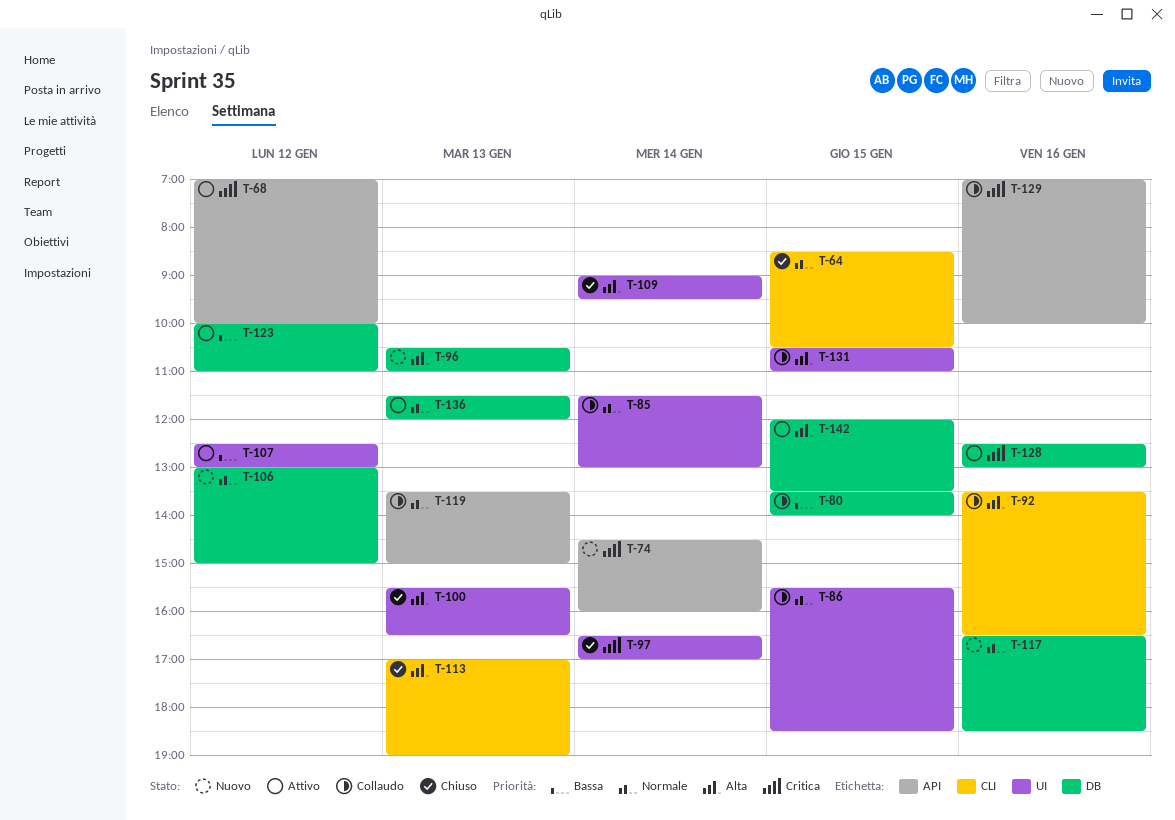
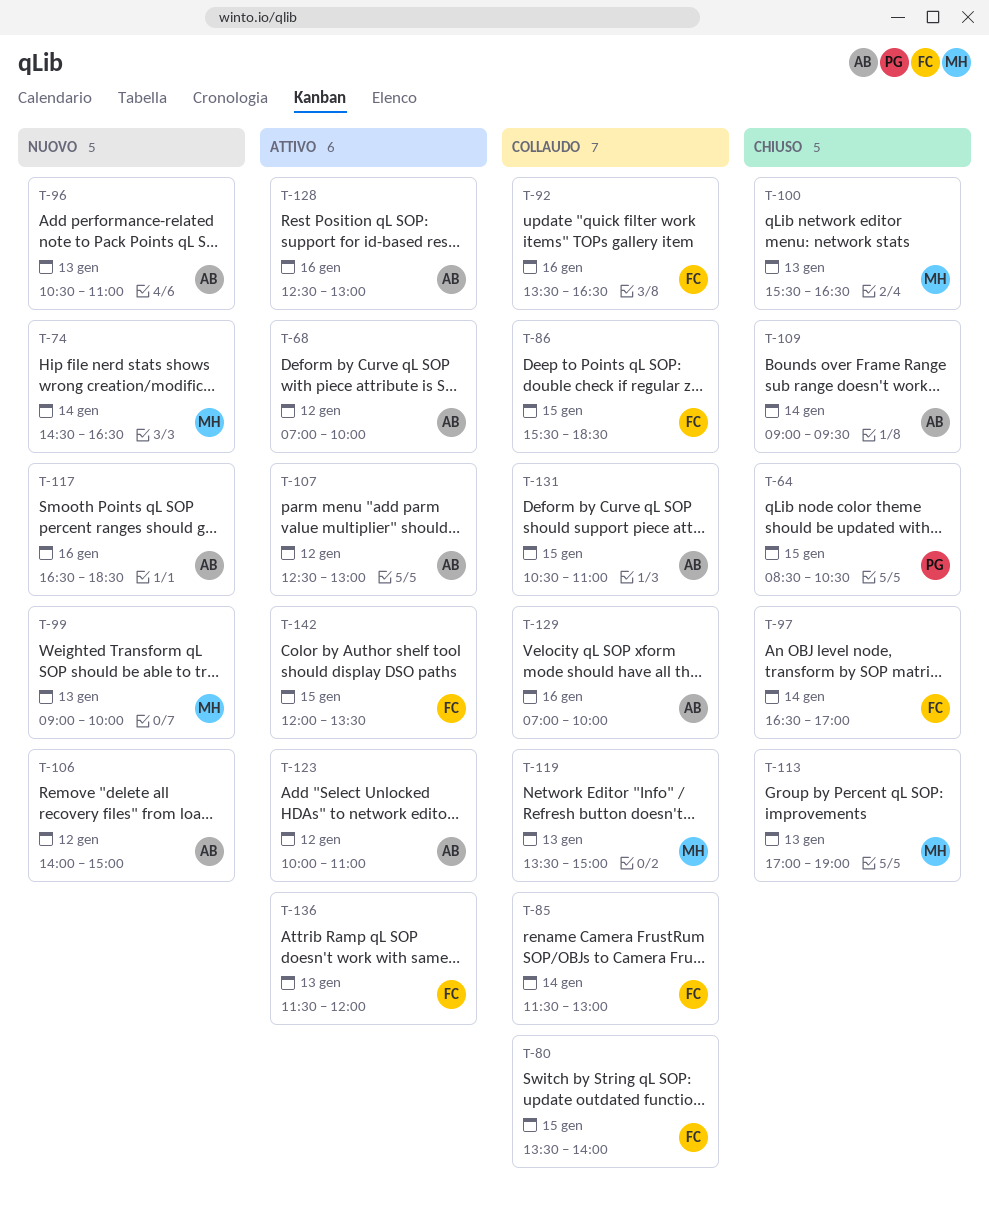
T-74, ends: 16:00 -> 16:30
T-99: none -> present
T-106, begins: 13:00 -> 14:00

